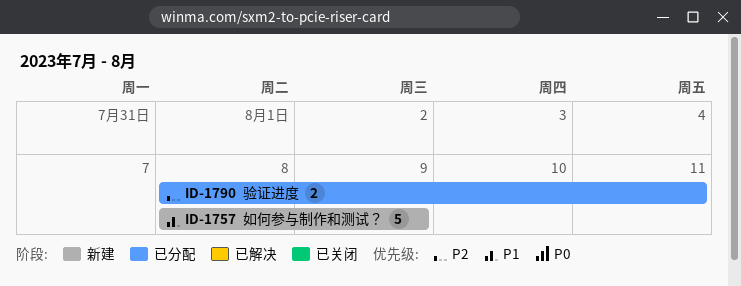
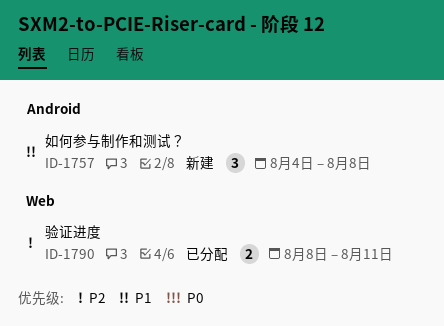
ID-1757, estimate: 5 -> 3
ID-1757, start: Aug 8 -> Aug 4
ID-1757, due: Aug 9 -> Aug 8

